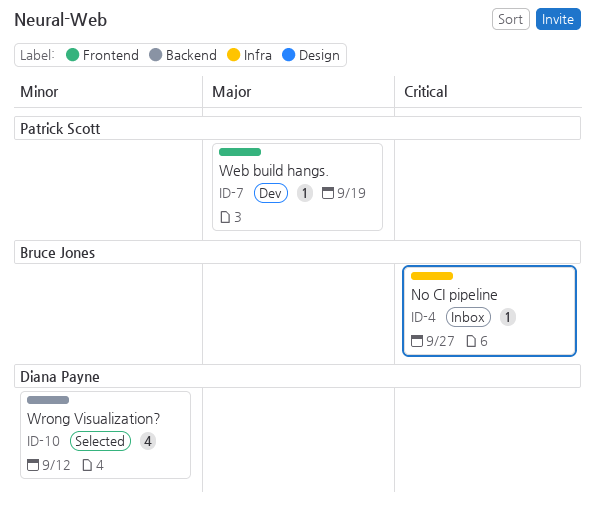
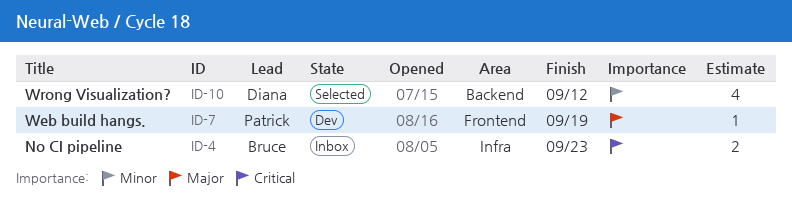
ID-4, estimate: 1 -> 2
ID-4, due: Sep 27 -> Sep 23

